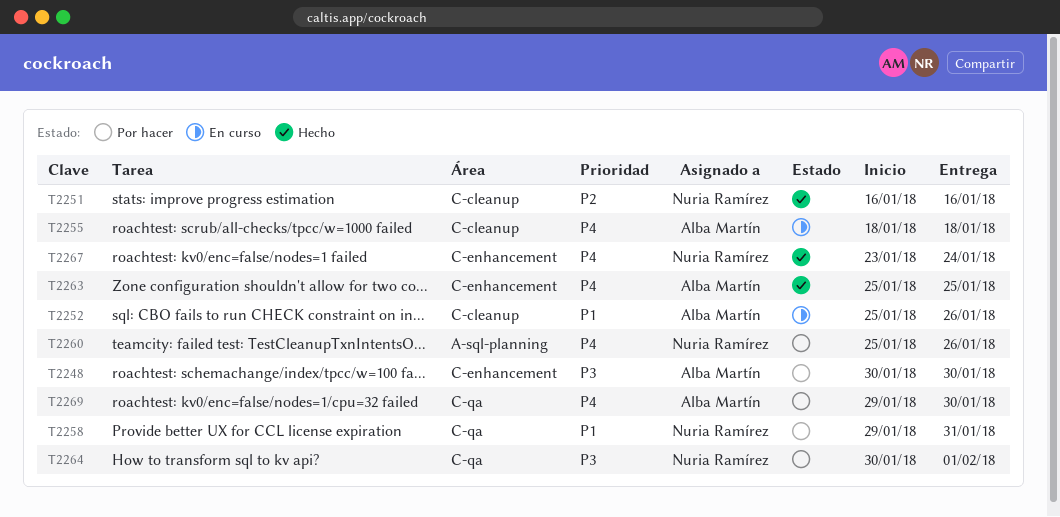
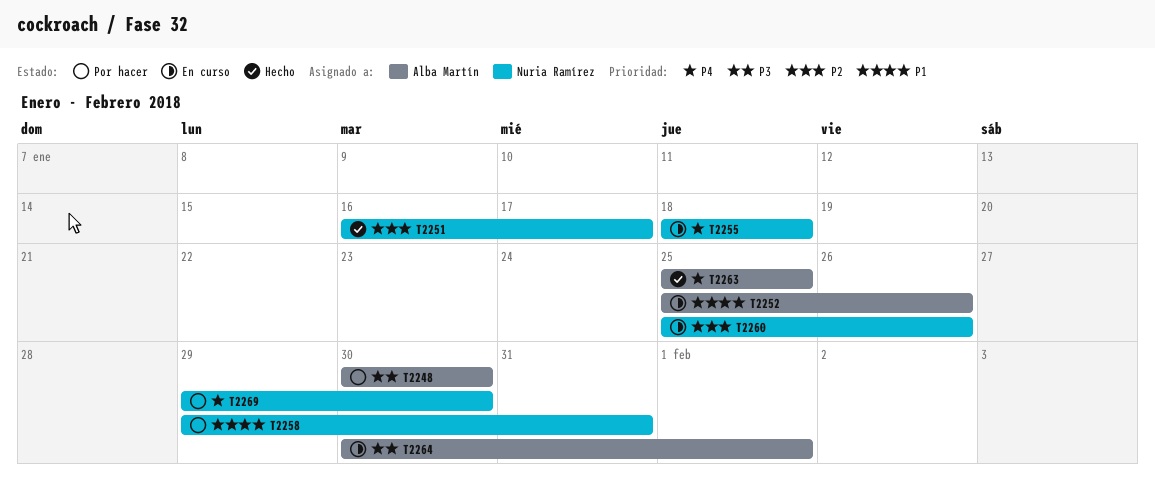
T2251, due: Jan 16 -> Jan 17
T2255, owner: Alba Martín -> Nuria Ramírez
T2260, status: Por hacer -> En curso
T2260, priority: P4 -> P2
T2264, status: Por hacer -> En curso
T2264, owner: Nuria Ramírez -> Alba Martín
T2267: present -> none
T2269, owner: Alba Martín -> Nuria Ramírez

